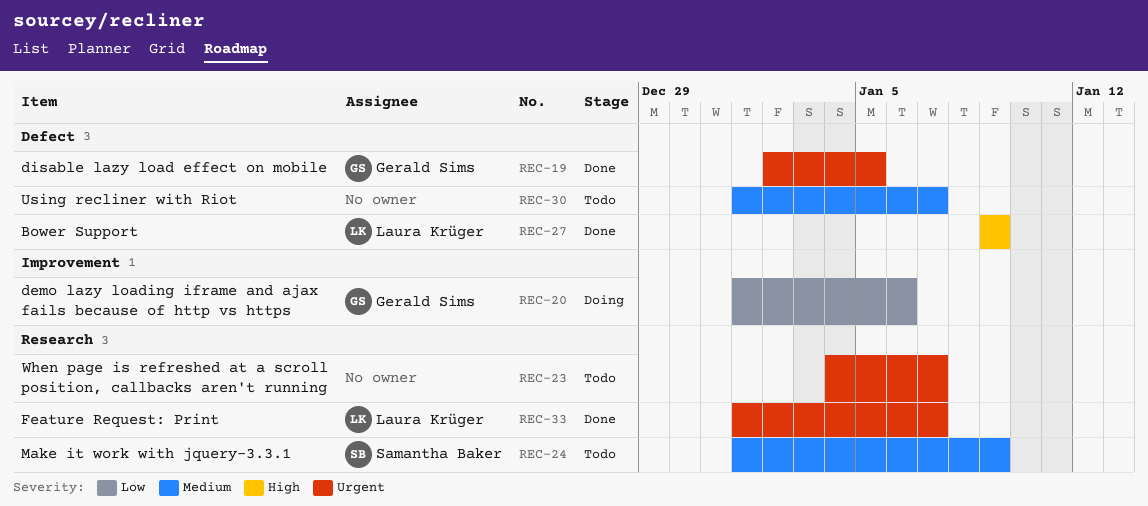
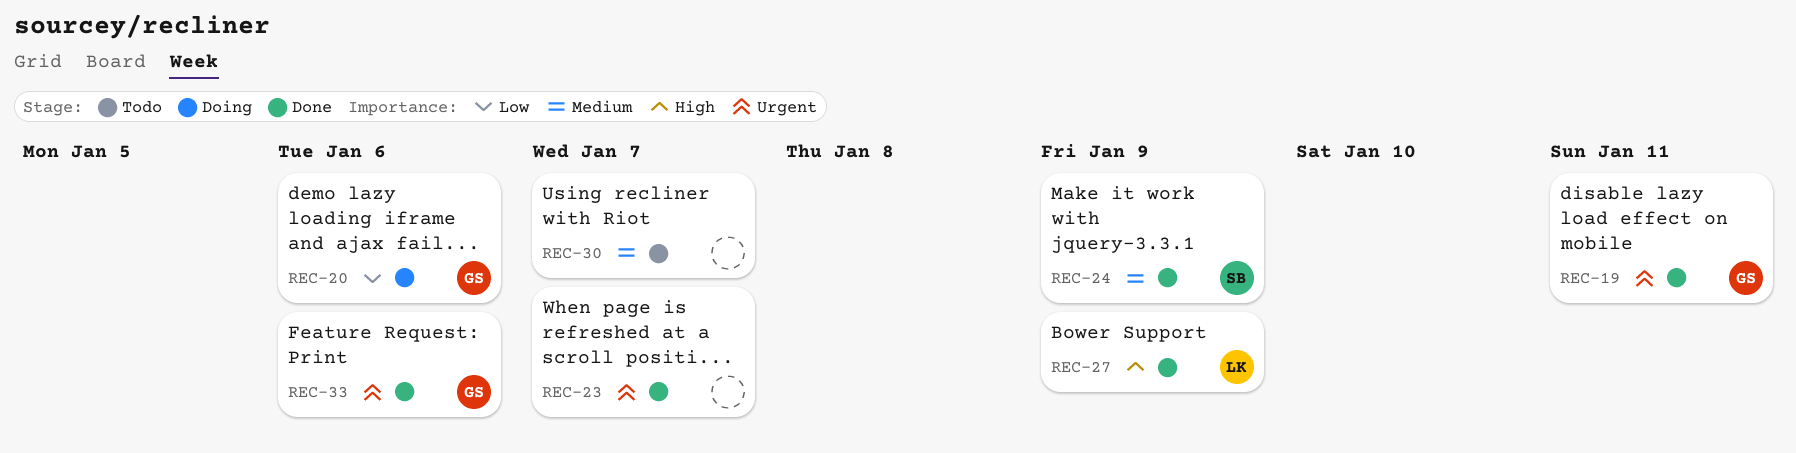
REC-19, due: Jan 5 -> Jan 11
REC-23, status: Todo -> Done
REC-24, status: Todo -> Done
REC-33, owner: Laura Krüger -> Gerald Sims
REC-33, due: Jan 7 -> Jan 6

